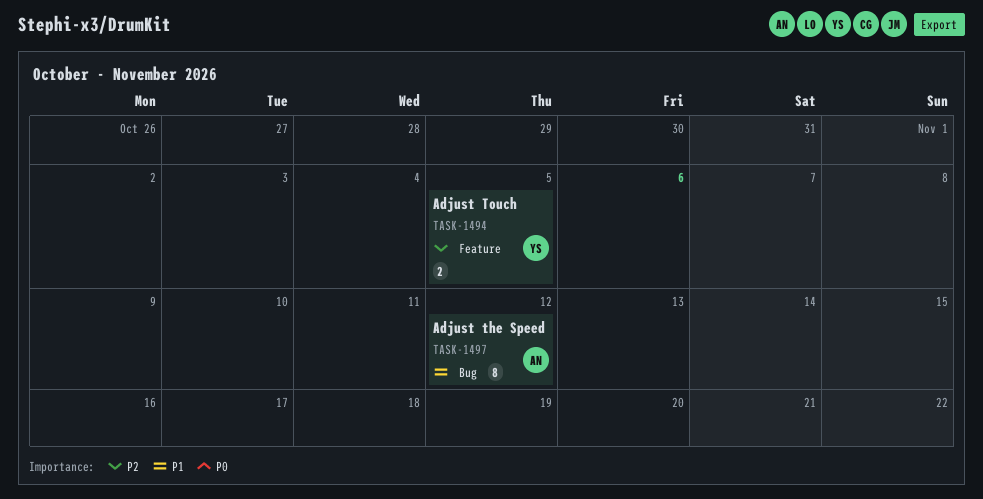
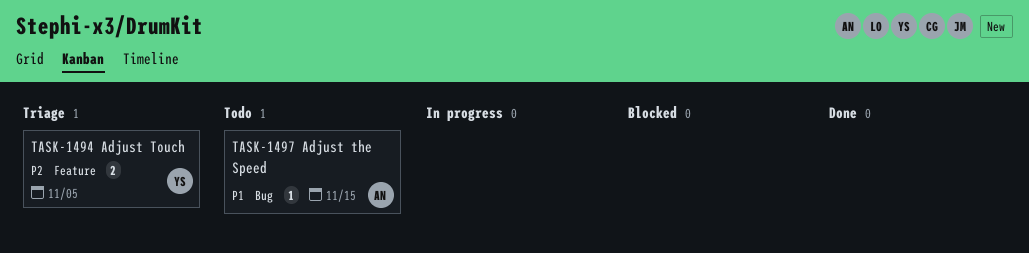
TASK-1497, estimate: 8 -> 1
TASK-1497, due: Nov 12 -> Nov 15

